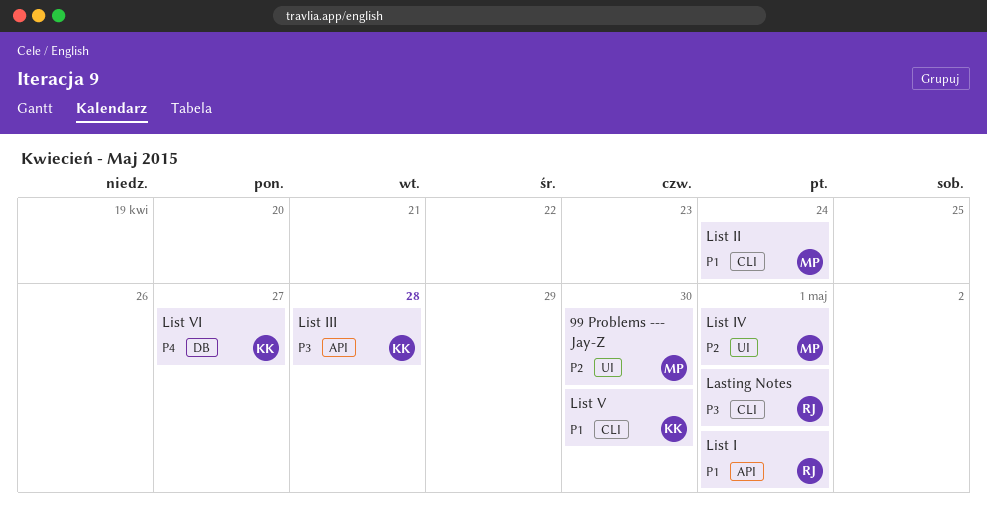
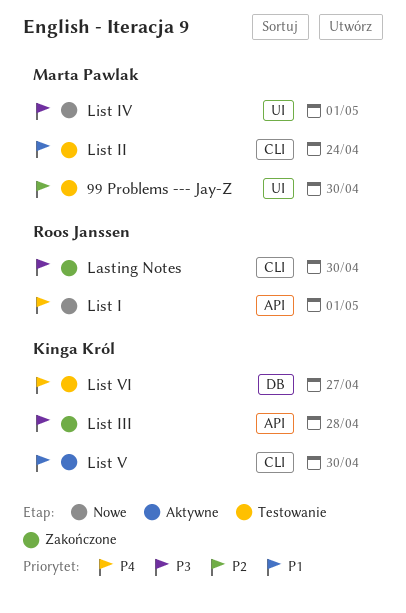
Lasting Notes, due: May 1 -> Apr 30
List I, priority: P1 -> P4
List IV, priority: P2 -> P3

